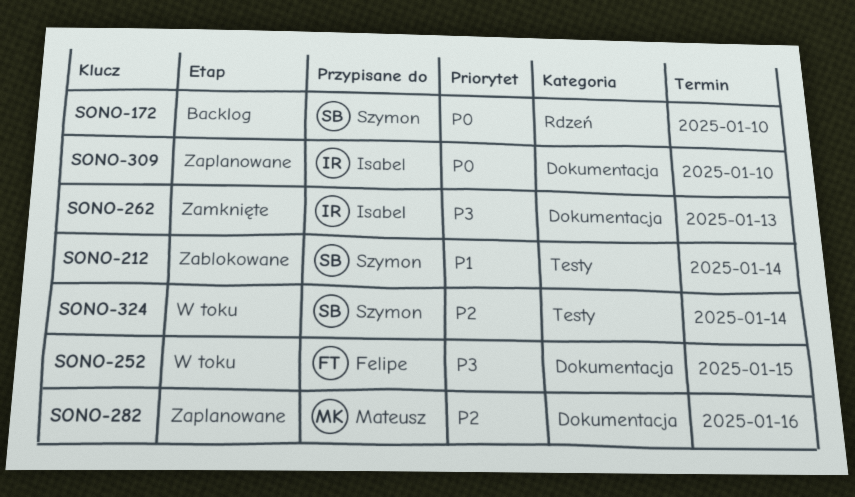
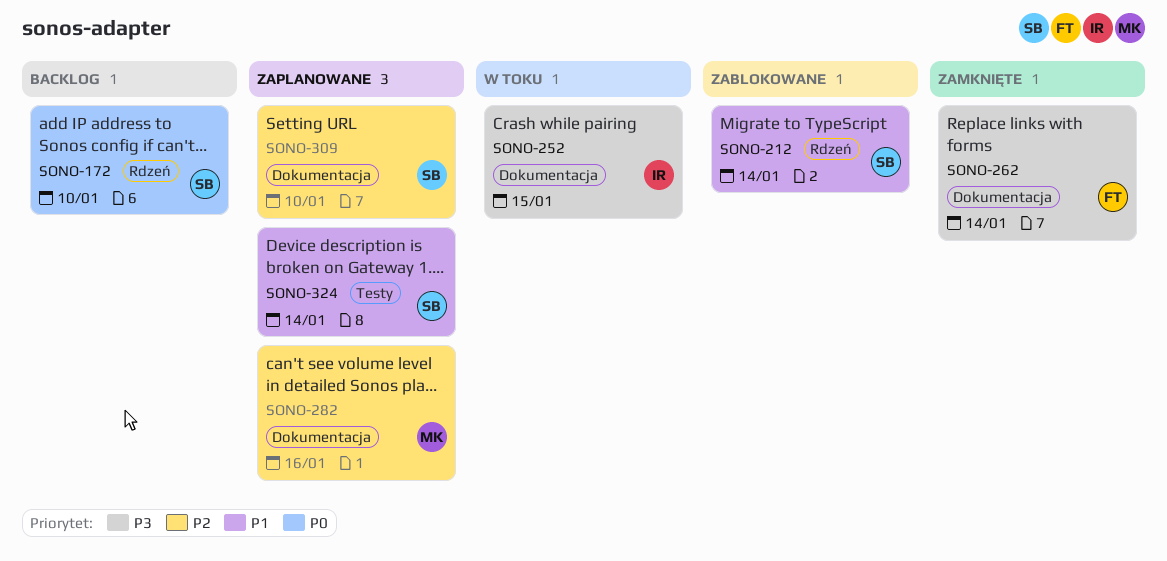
SONO-212, label: Testy -> Rdzeń
SONO-252, owner: Felipe -> Isabel
SONO-262, owner: Isabel -> Felipe
SONO-262, due: Jan 13 -> Jan 14
SONO-309, owner: Isabel -> Szymon
SONO-309, priority: P0 -> P2
SONO-324, status: W toku -> Zaplanowane
SONO-324, priority: P2 -> P1

